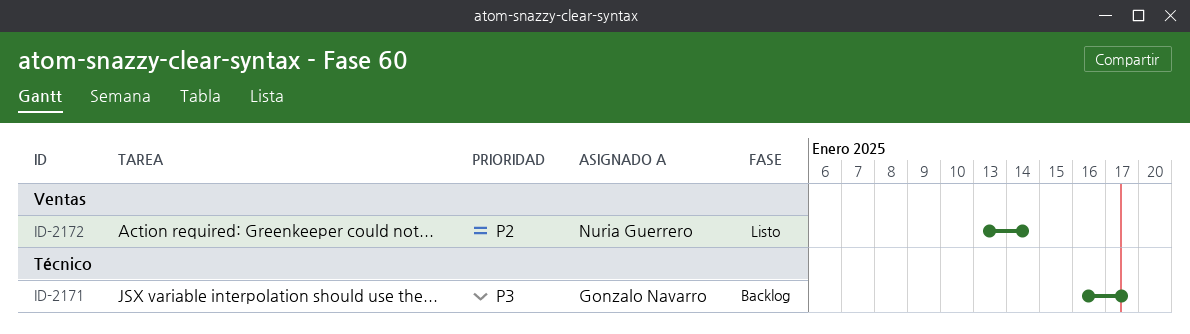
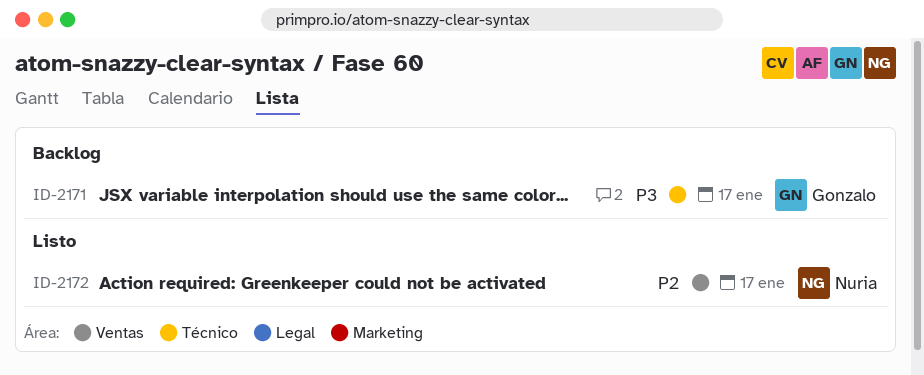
ID-2172, due: Jan 14 -> Jan 17

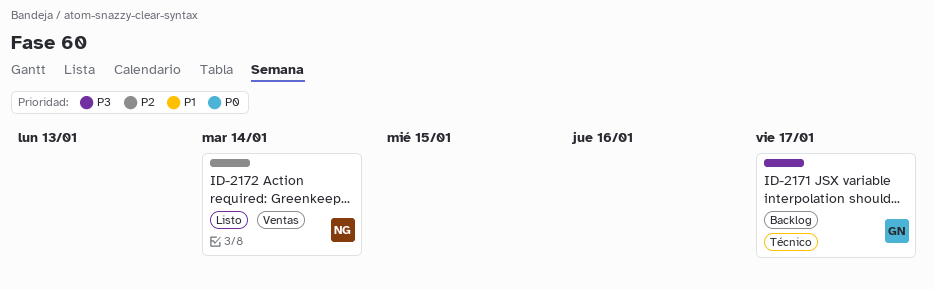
ID-2172, due: Jan 17 -> Jan 14

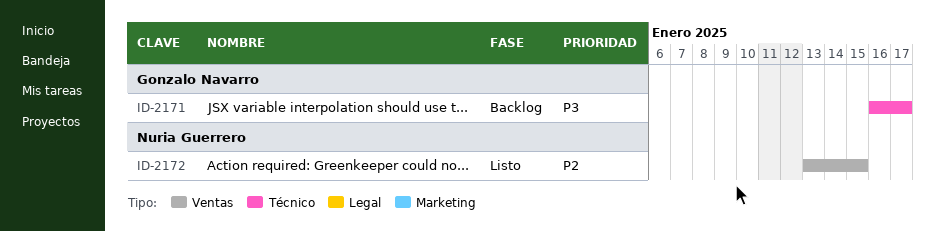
ID-2172, due: Jan 14 -> Jan 15

